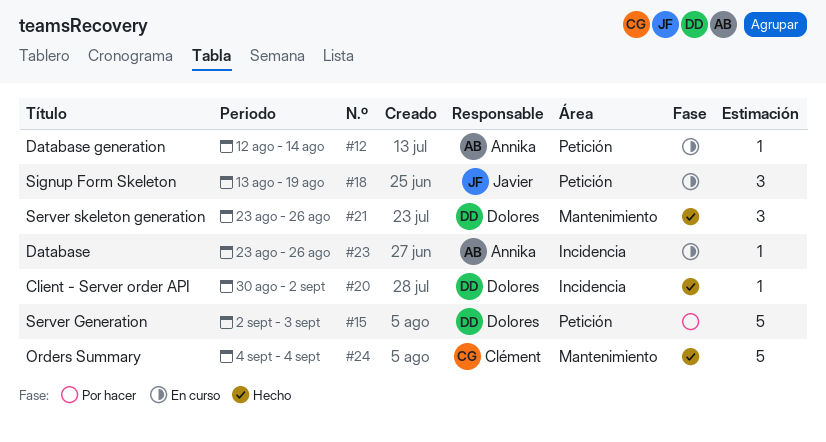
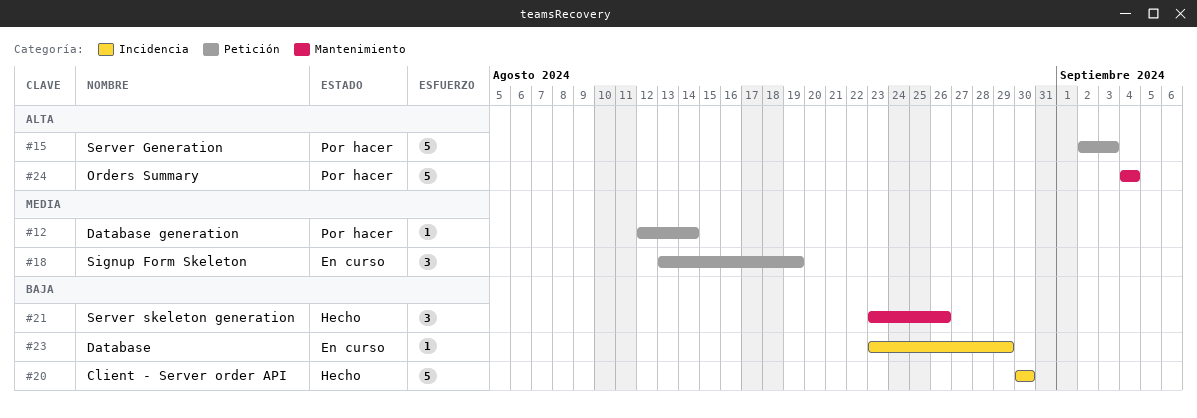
#12, status: En curso -> Por hacer
#20, estimate: 1 -> 5
#20, due: Sep 2 -> Aug 30
#23, due: Aug 26 -> Aug 29
#24, status: Hecho -> Por hacer

